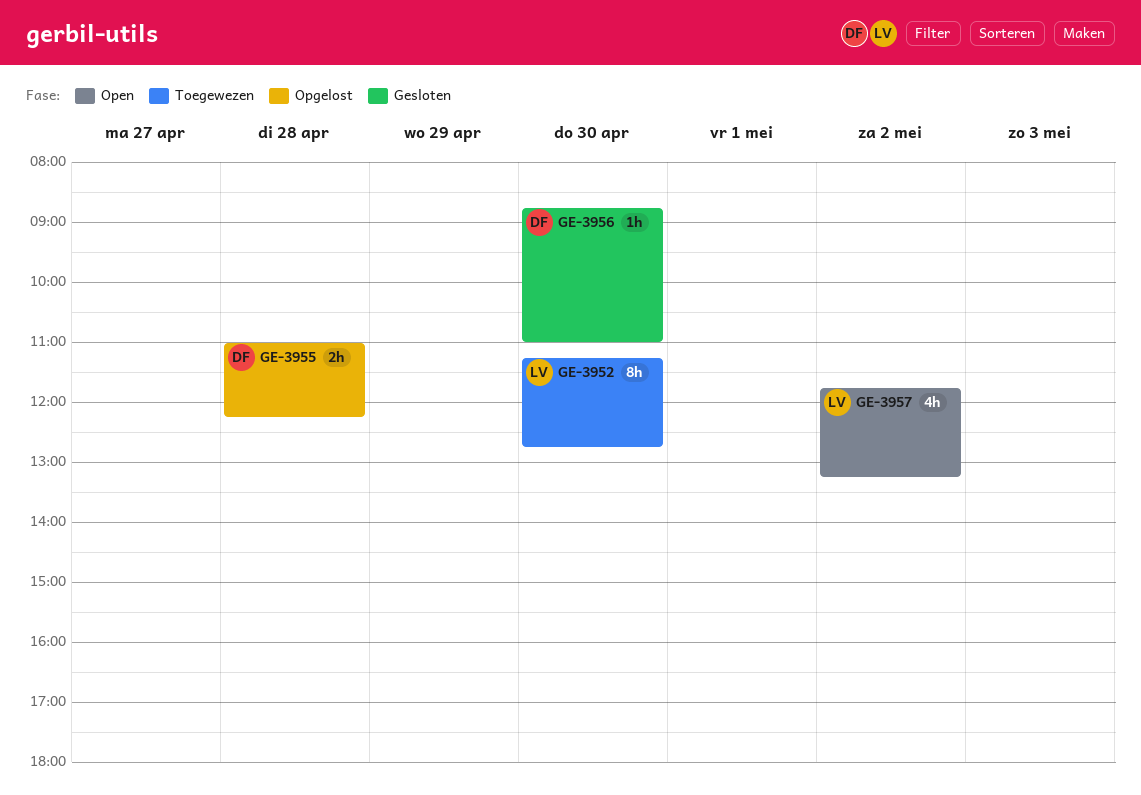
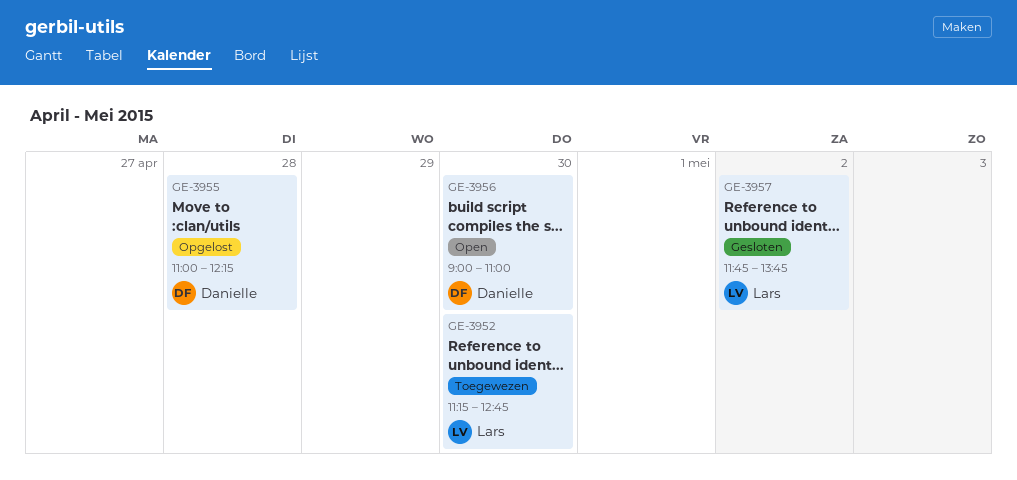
GE-3956, status: Gesloten -> Open
GE-3956, begins: 08:45 -> 09:00
GE-3957, status: Open -> Gesloten
GE-3957, ends: 13:15 -> 13:45

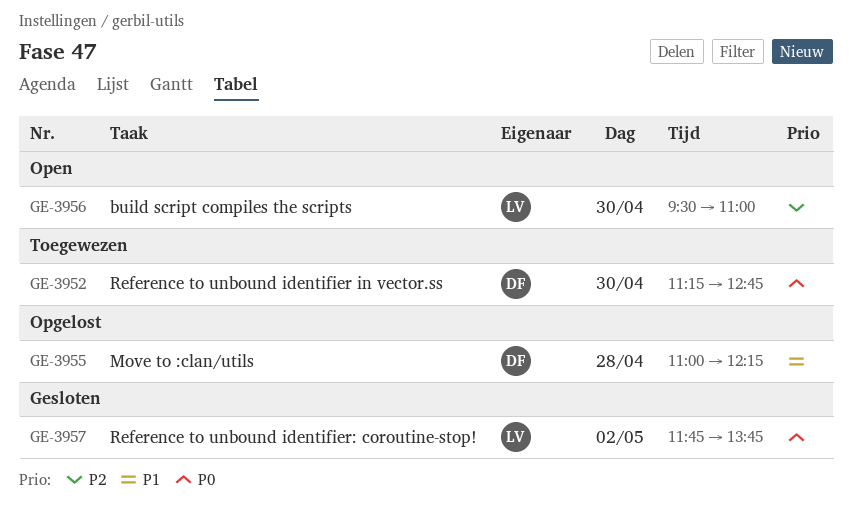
GE-3952, owner: Lars -> Danielle
GE-3956, owner: Danielle -> Lars
GE-3956, begins: 09:00 -> 09:30

